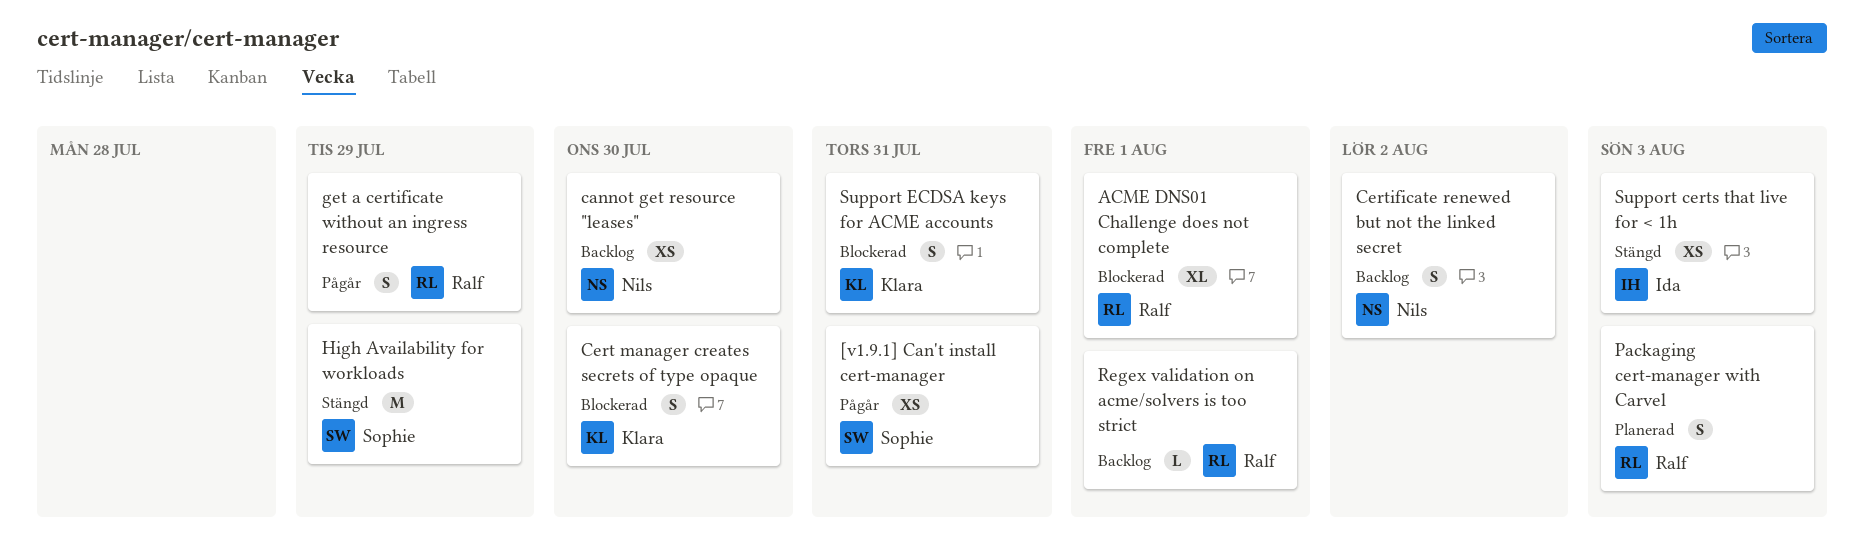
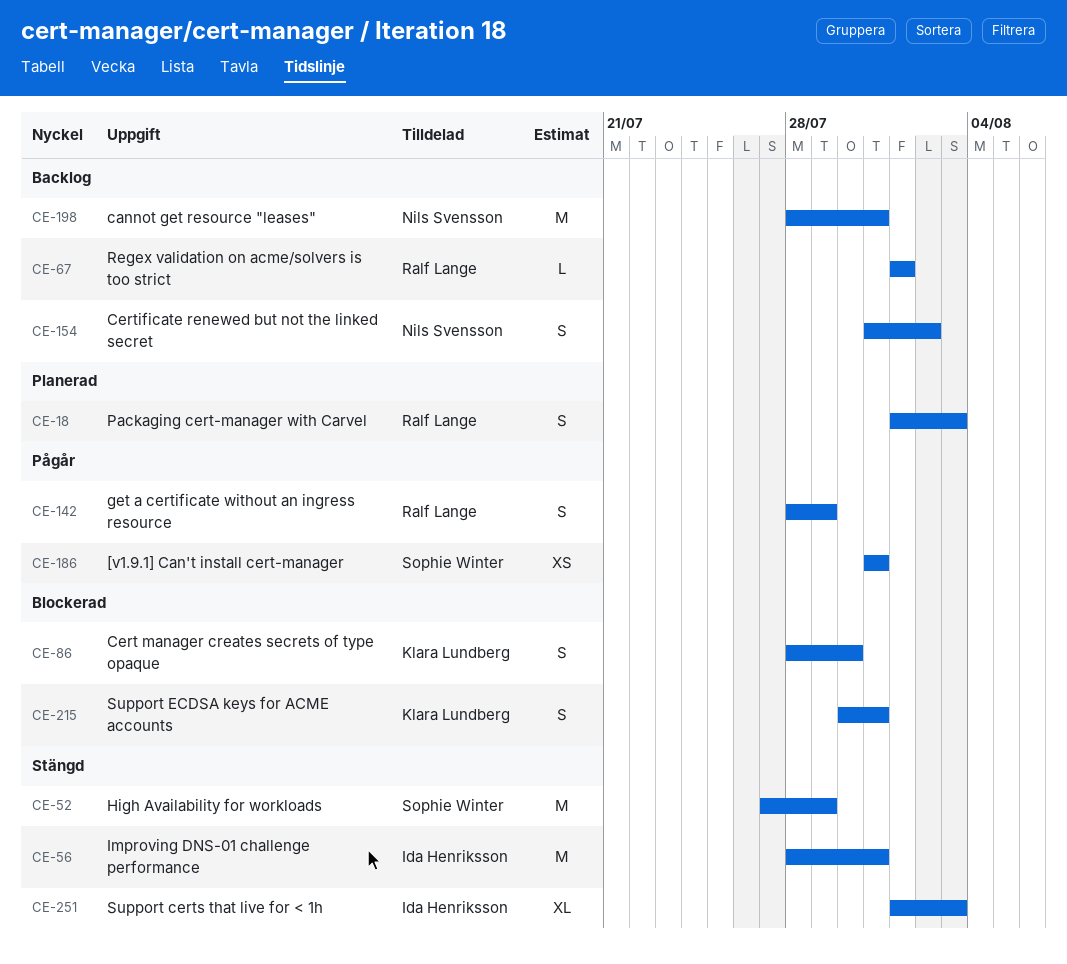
ACME DNS01 Challenge does not complete: present -> none
cannot get resource "leases", estimate: XS -> M
cannot get resource "leases", due: Jul 30 -> Jul 31
Improving DNS-01 challenge performance: none -> present
Support certs that live for < 1h, estimate: XS -> XL

